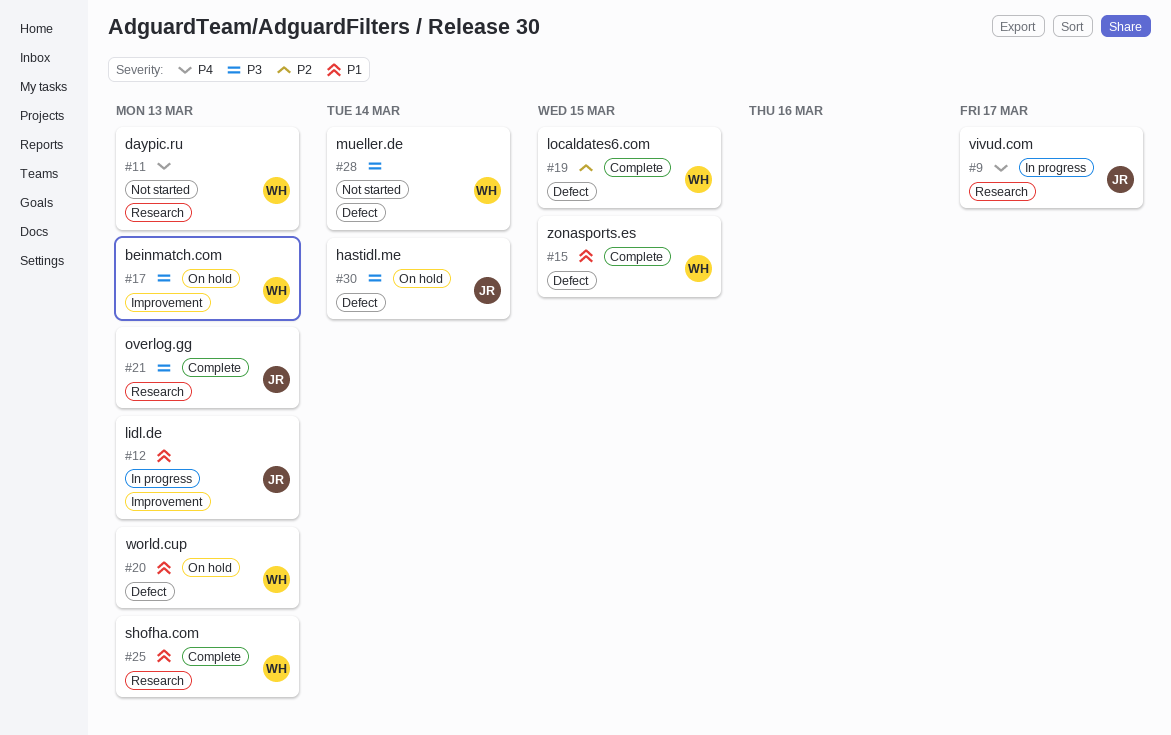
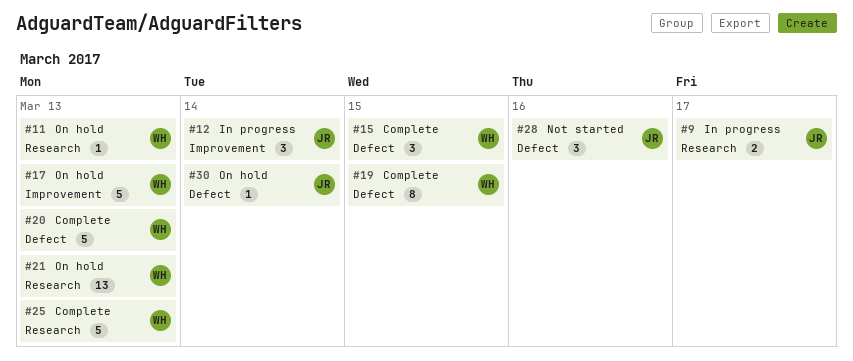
#11, status: Not started -> On hold
#12, due: Mar 13 -> Mar 14
#20, status: On hold -> Complete
#21, status: Complete -> On hold
#21, owner: JR -> WH
#28, owner: WH -> JR
#28, due: Mar 14 -> Mar 16

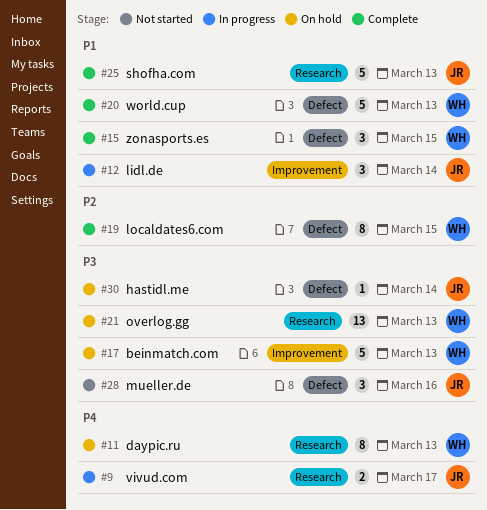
#11, estimate: 1 -> 8
#25, owner: WH -> JR

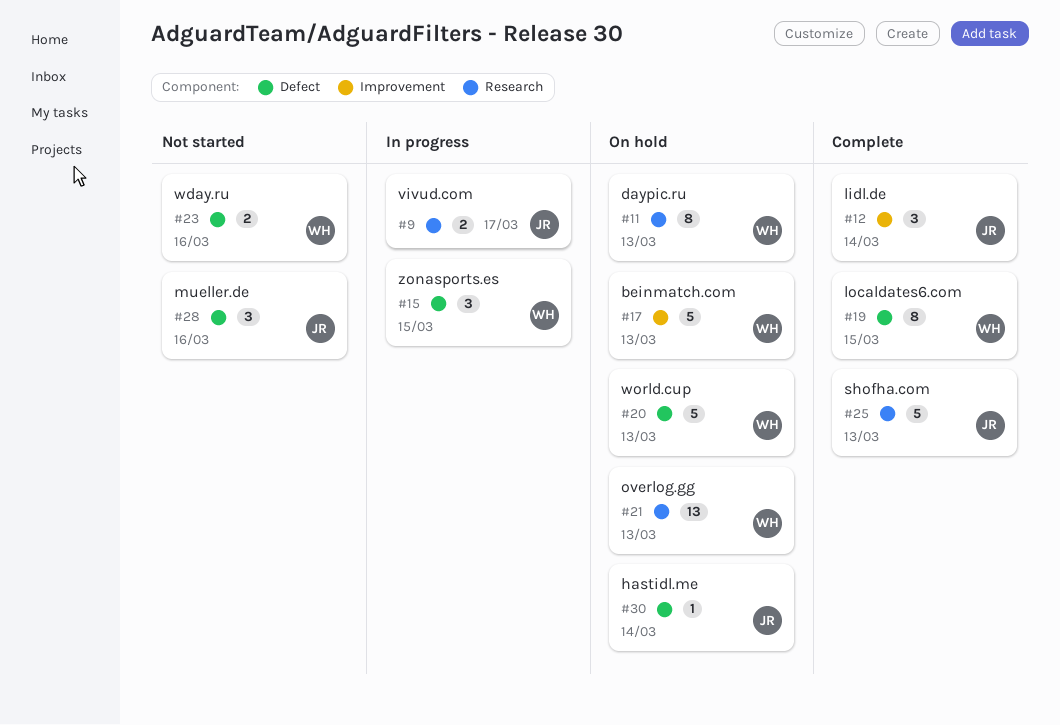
#12, status: In progress -> Complete
#15, status: Complete -> In progress
#20, status: Complete -> On hold
#23: none -> present

